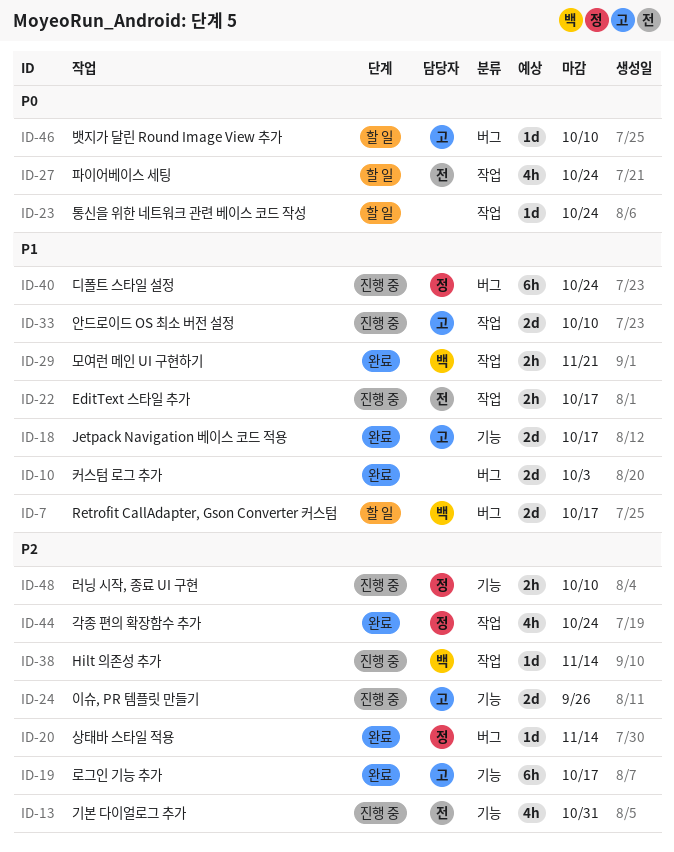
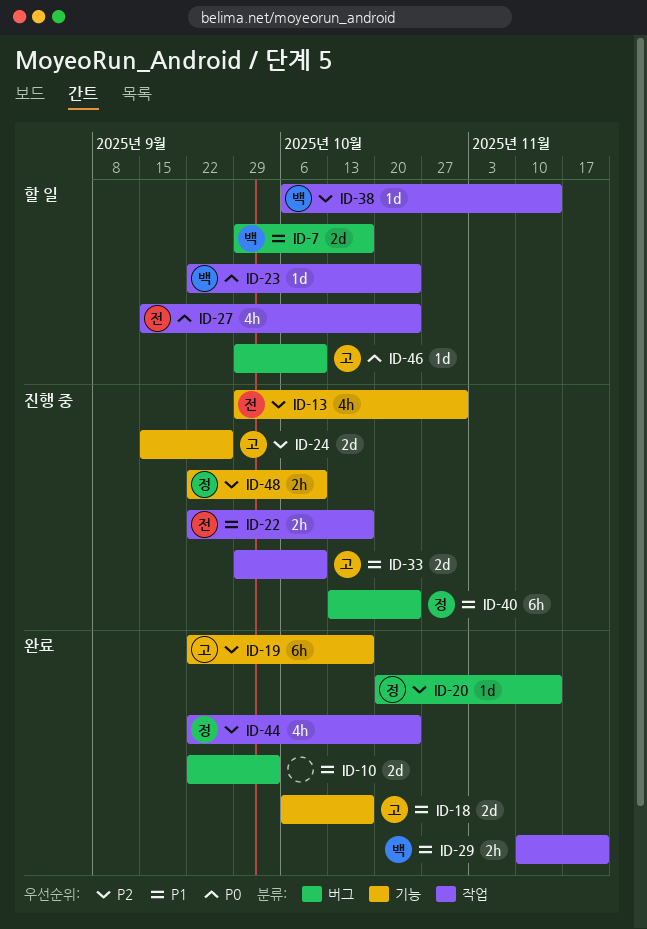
ID-23, owner: none -> 백
ID-38, status: 진행 중 -> 할 일

